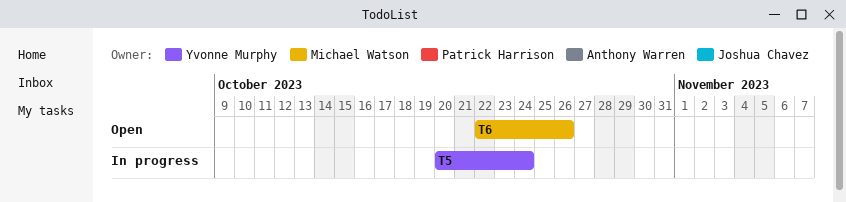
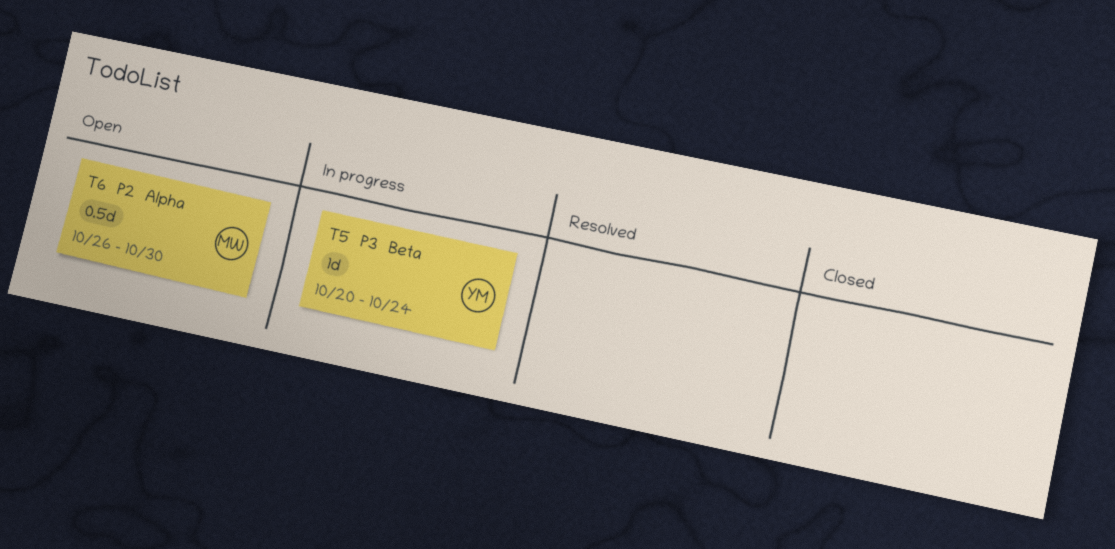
T6, start: Oct 22 -> Oct 26
T6, due: Oct 26 -> Oct 30

